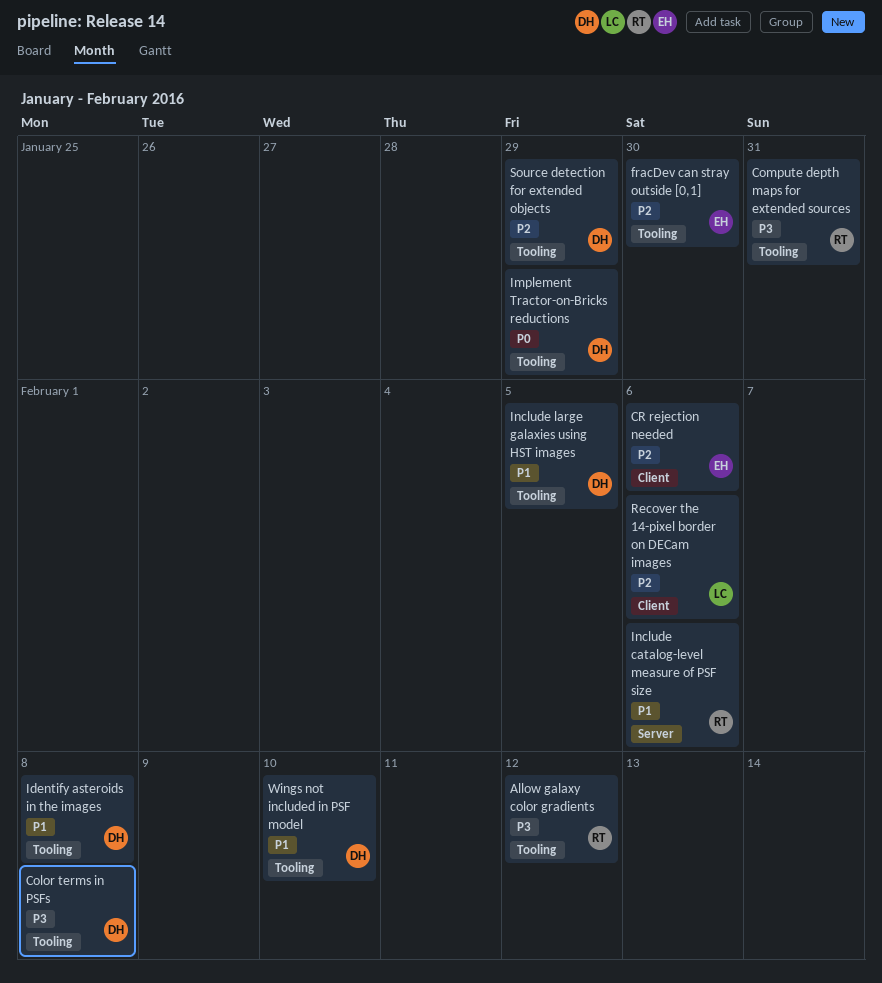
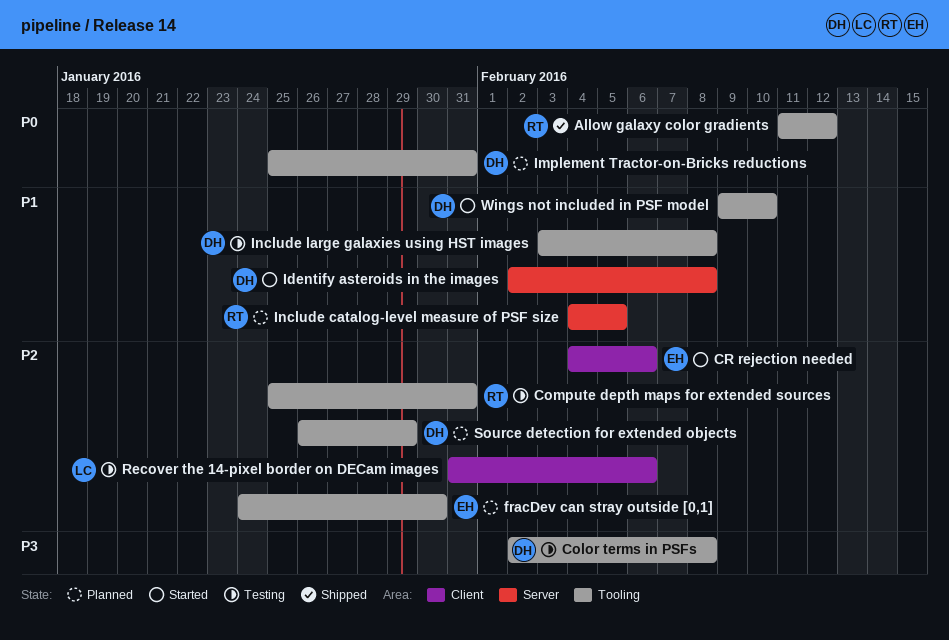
Allow galaxy color gradients, priority: P3 -> P0
Compute depth maps for extended sources, priority: P3 -> P2
Identify asteroids in the images, label: Tooling -> Server
Implement Tractor-on-Bricks reductions, due: Jan 29 -> Jan 31
Include catalog-level measure of PSF size, due: Feb 6 -> Feb 5
Include large galaxies using HST images, due: Feb 5 -> Feb 8

